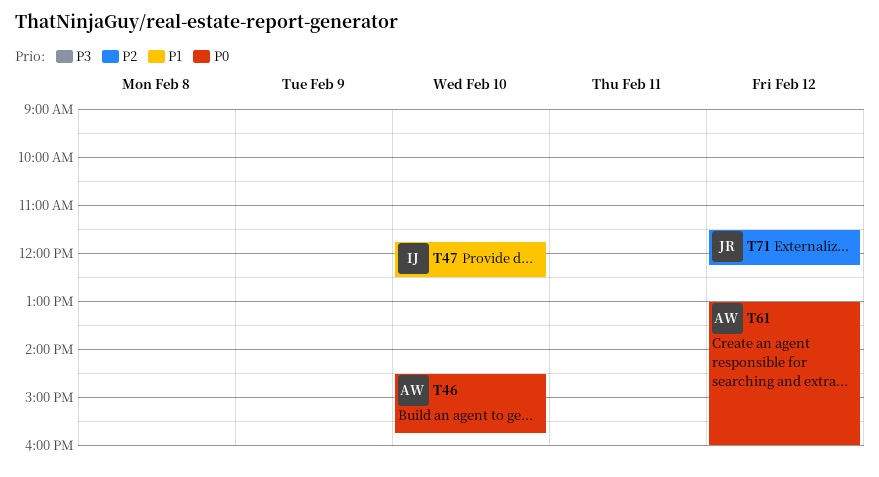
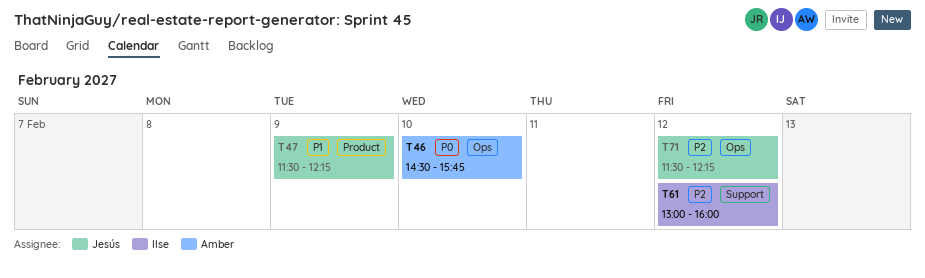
T47, owner: Ilse -> Jesús
T47, day: Feb 10 -> Feb 9
T47, begins: 11:45 -> 11:30
T47, ends: 12:30 -> 12:15
T61, owner: Amber -> Ilse
T61, priority: P0 -> P2

